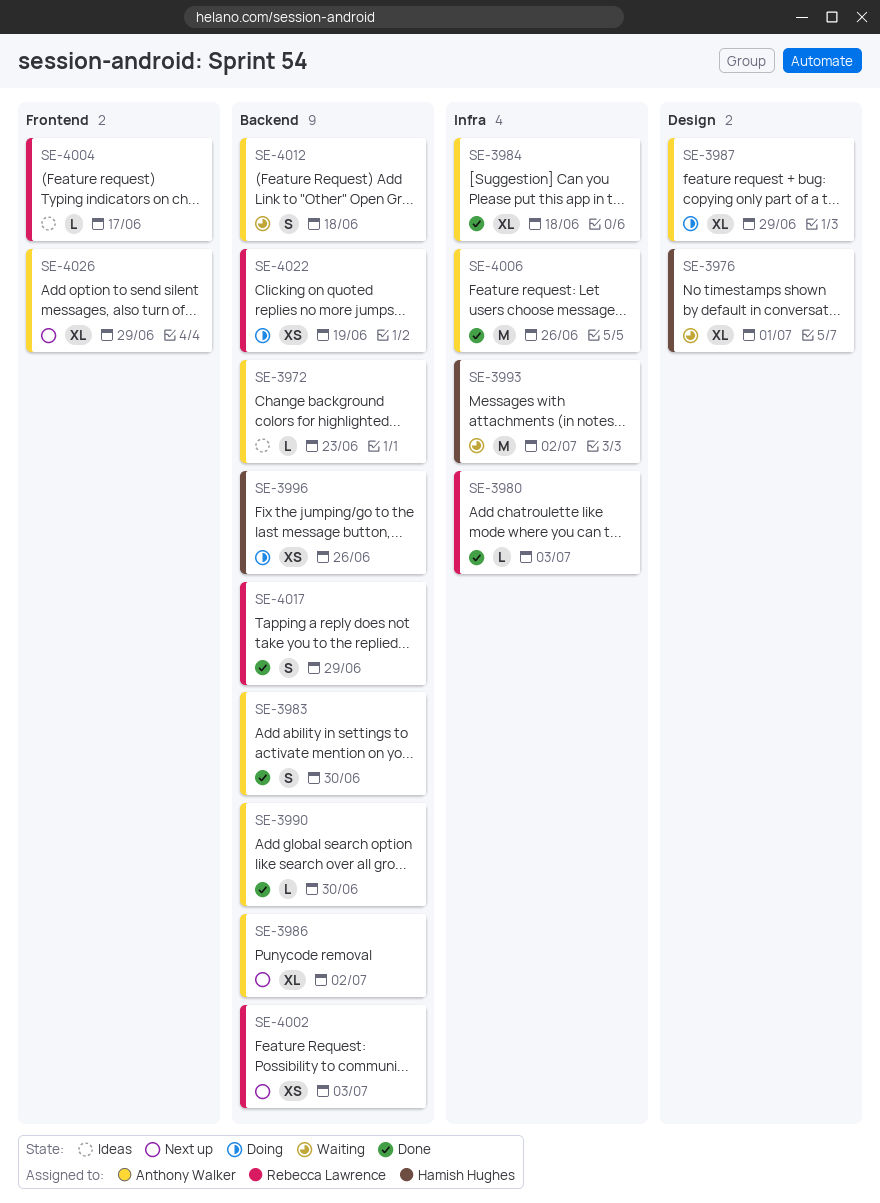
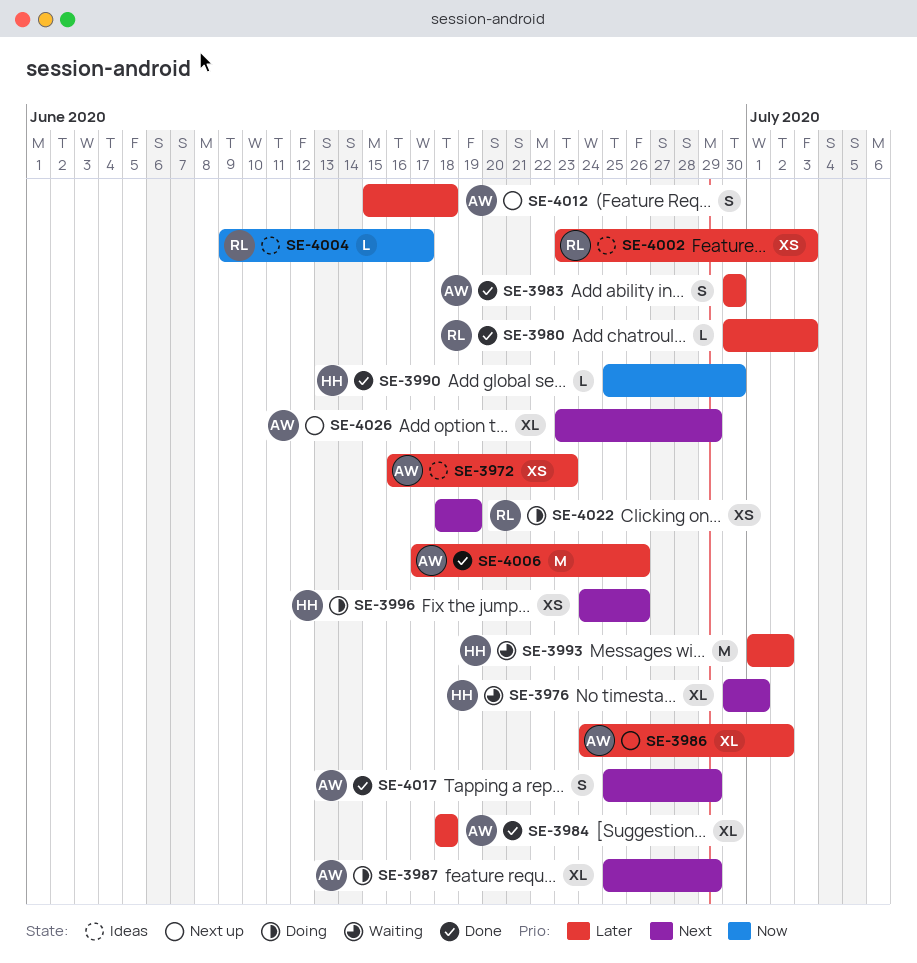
SE-3972, estimate: L -> XS
SE-3990, owner: Anthony Walker -> Hamish Hughes
SE-4002, status: Next up -> Ideas
SE-4012, status: Waiting -> Next up
SE-4017, owner: Rebecca Lawrence -> Anthony Walker

